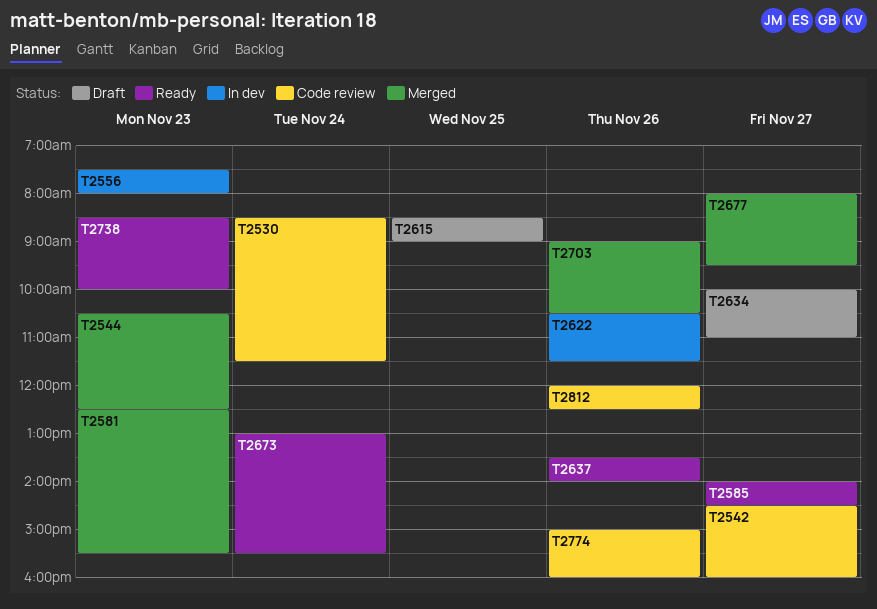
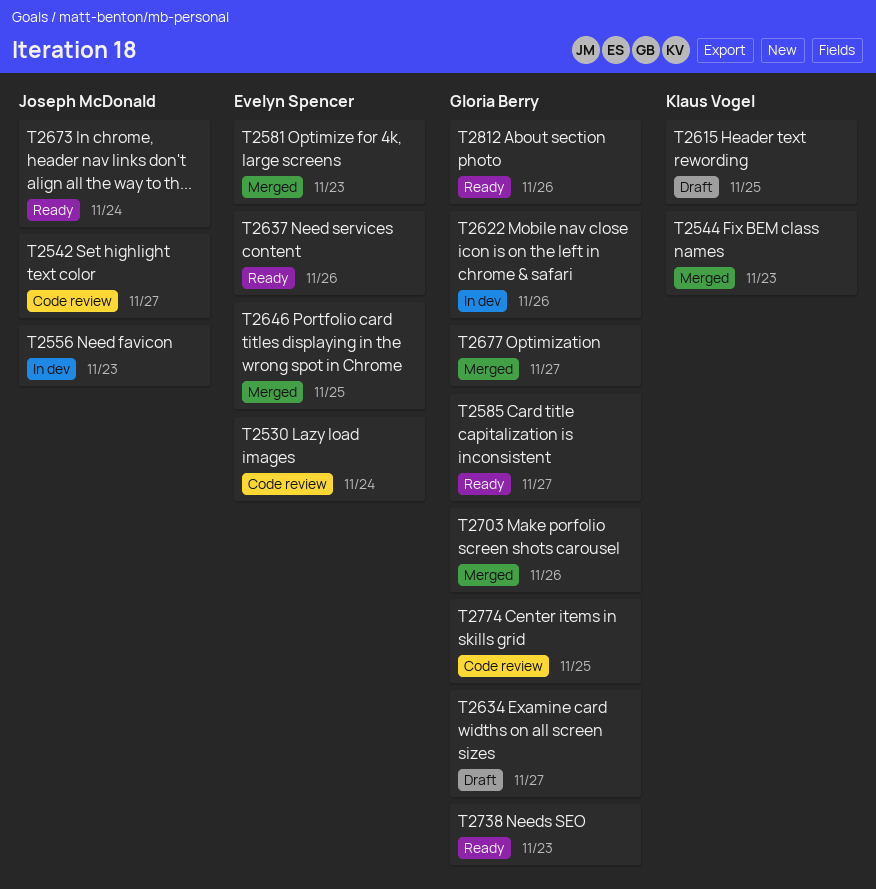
T2646: none -> present
T2774, day: Nov 26 -> Nov 25
T2812, status: Code review -> Ready

